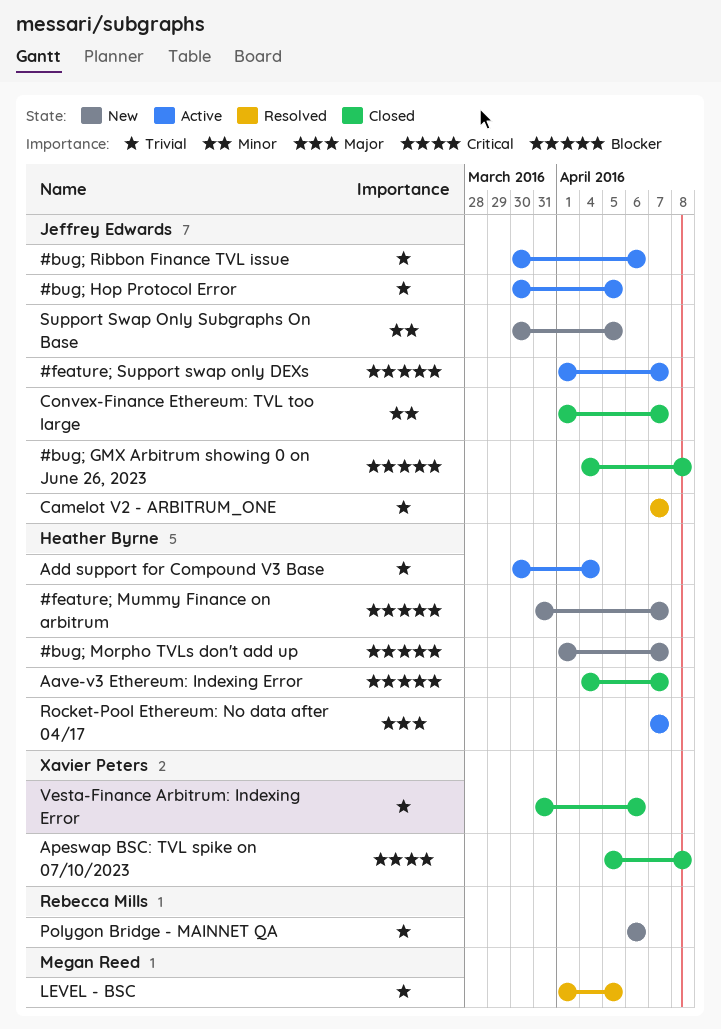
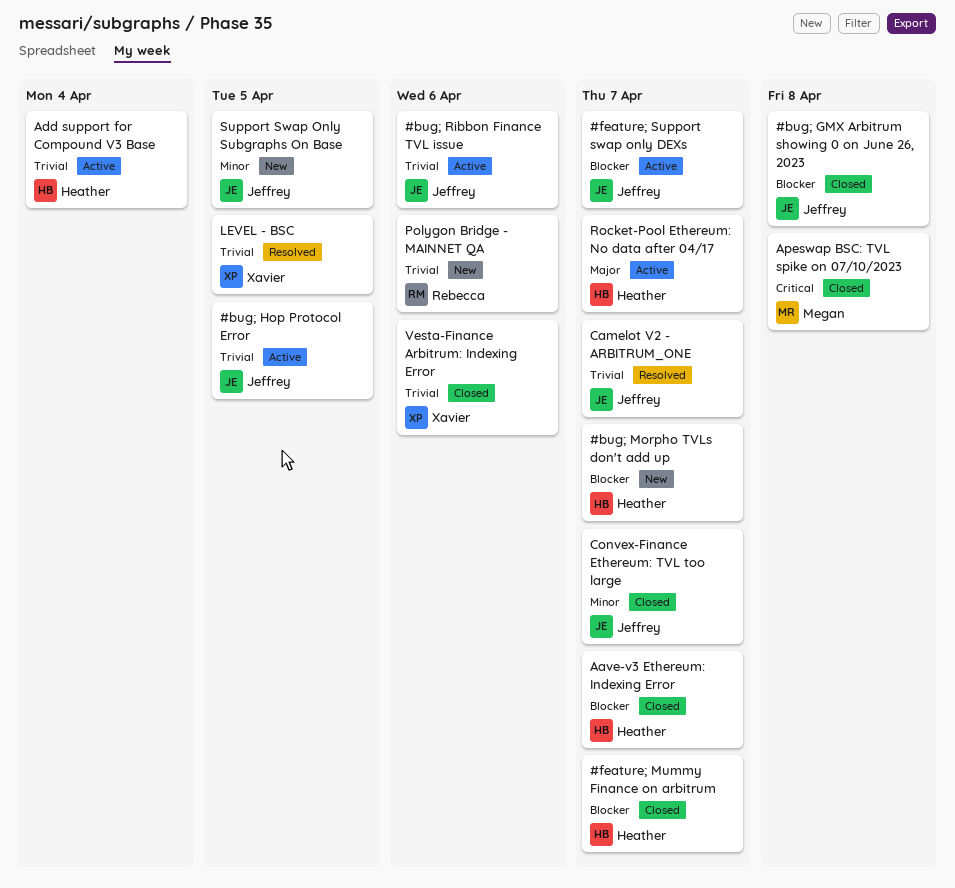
#feature; Mummy Finance on arbitrum, status: New -> Closed
Apeswap BSC: TVL spike on 07/10/2023, owner: Xavier Peters -> Megan Reed
LEVEL - BSC, owner: Megan Reed -> Xavier Peters

